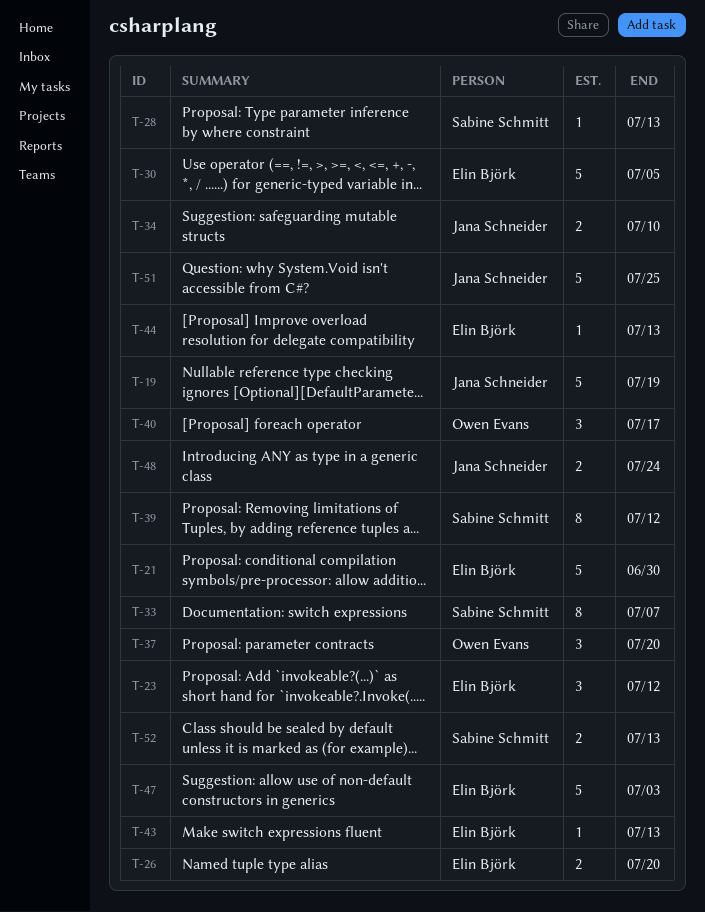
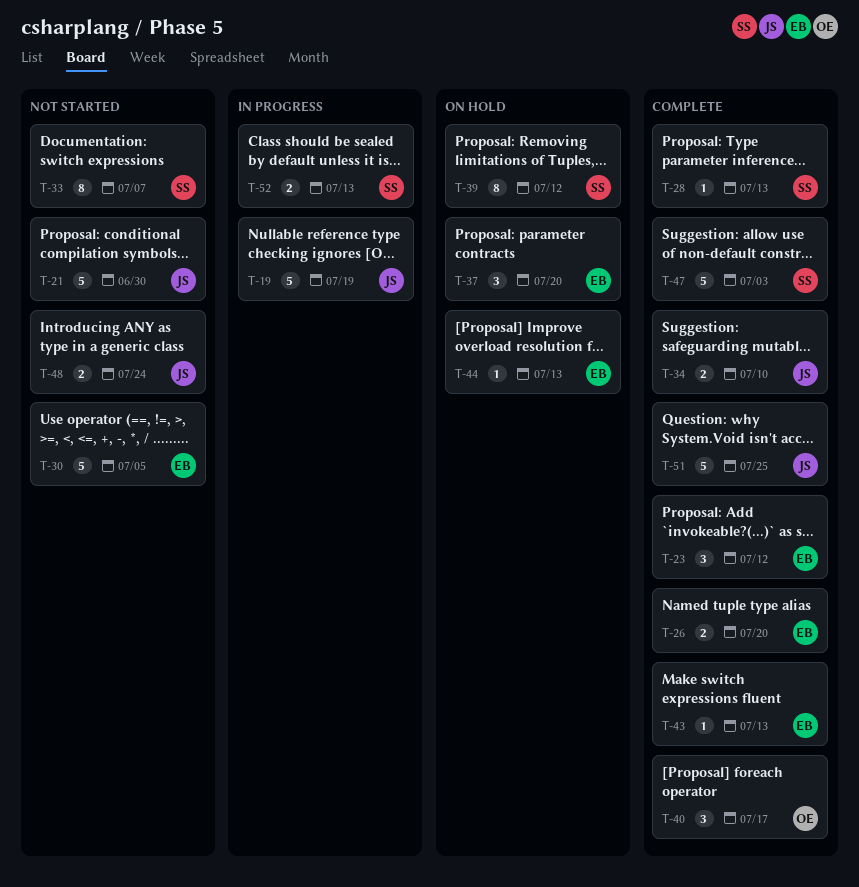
T-21, owner: Elin Björk -> Jana Schneider
T-37, owner: Owen Evans -> Elin Björk
T-47, owner: Elin Björk -> Sabine Schmitt

